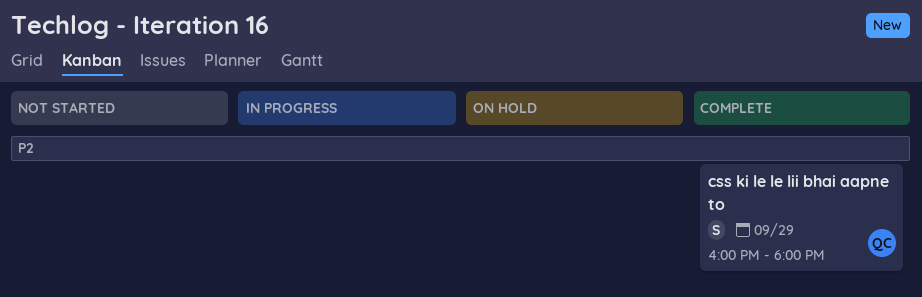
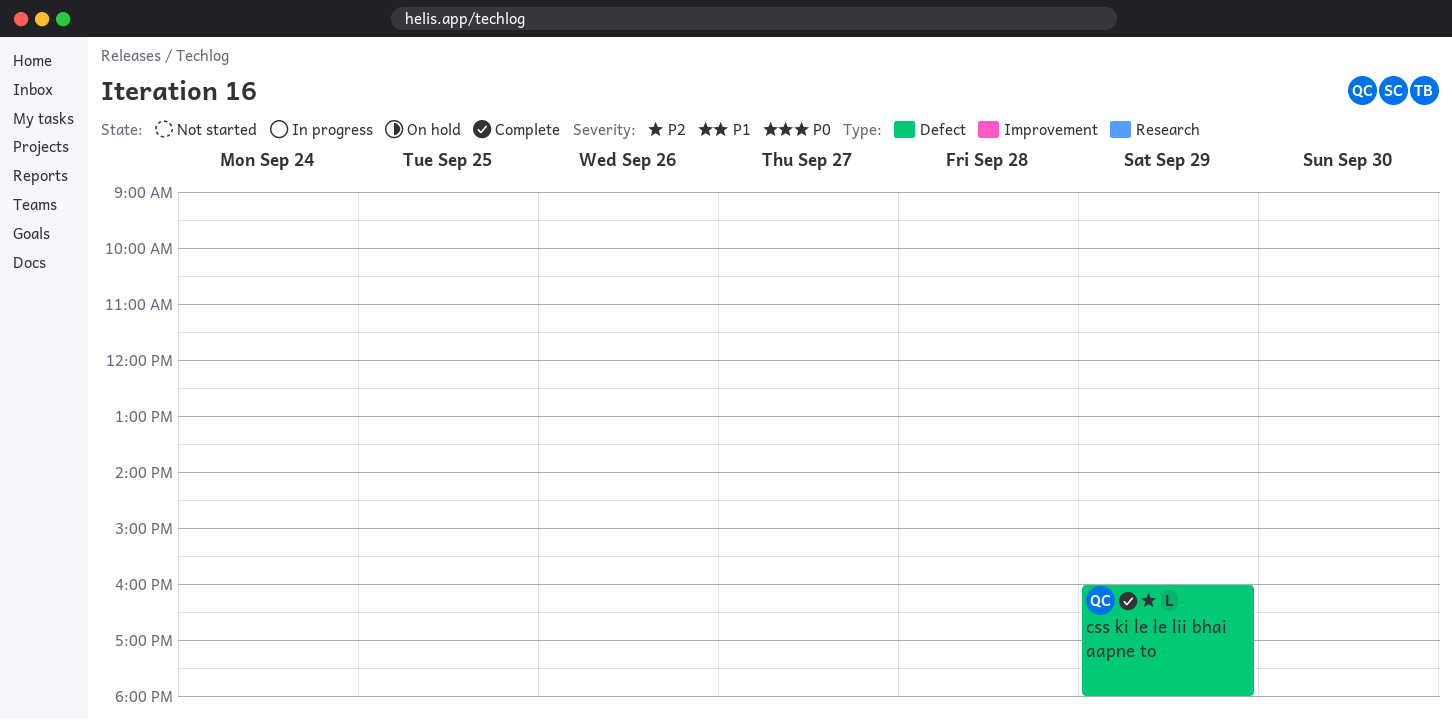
css ki le le lii bhai aapne to, estimate: S -> L

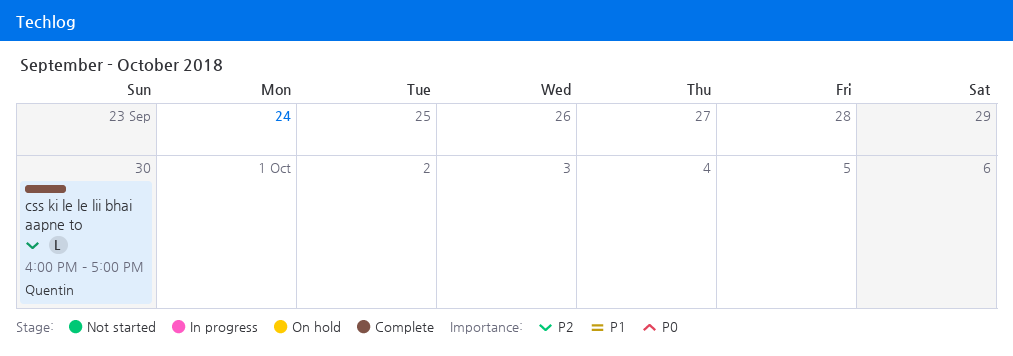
css ki le le lii bhai aapne to, day: Sep 29 -> Sep 30
css ki le le lii bhai aapne to, ends: 18:00 -> 17:00

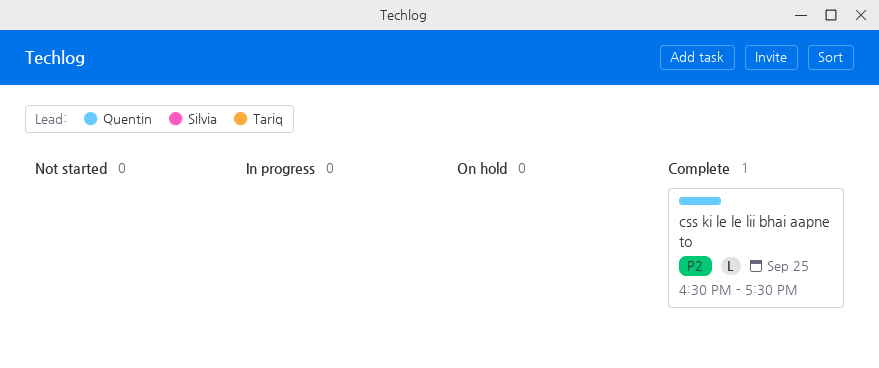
css ki le le lii bhai aapne to, day: Sep 30 -> Sep 25
css ki le le lii bhai aapne to, begins: 16:00 -> 16:30
css ki le le lii bhai aapne to, ends: 17:00 -> 17:30

